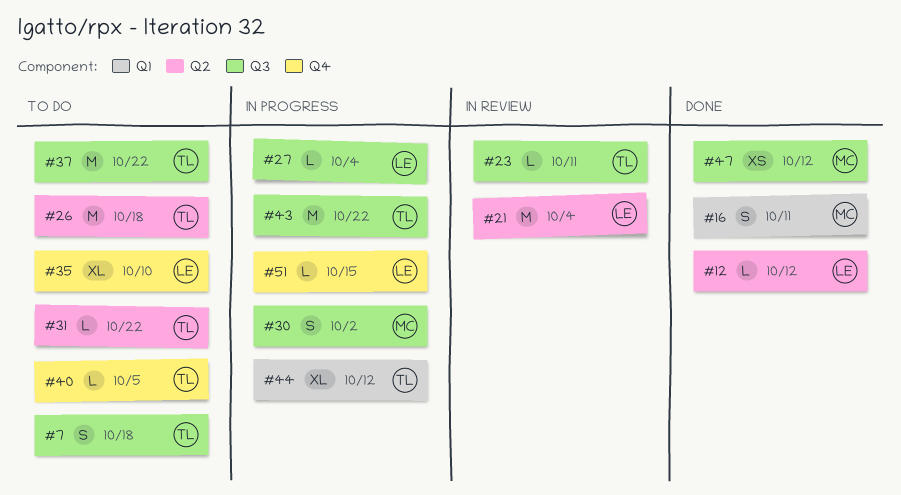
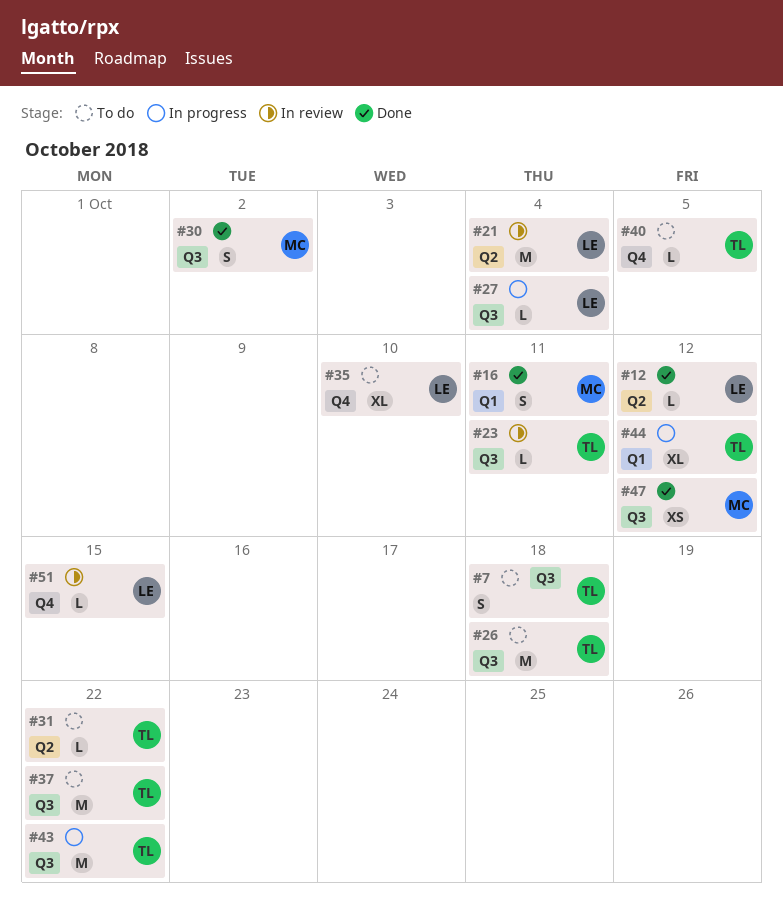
#26, label: Q2 -> Q3
#30, status: In progress -> Done
#51, status: In progress -> In review

